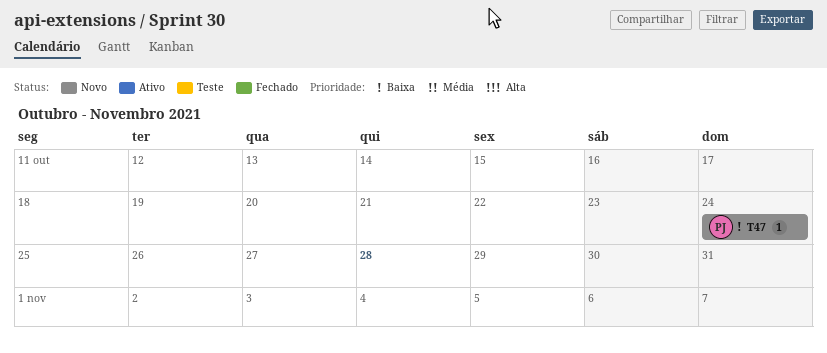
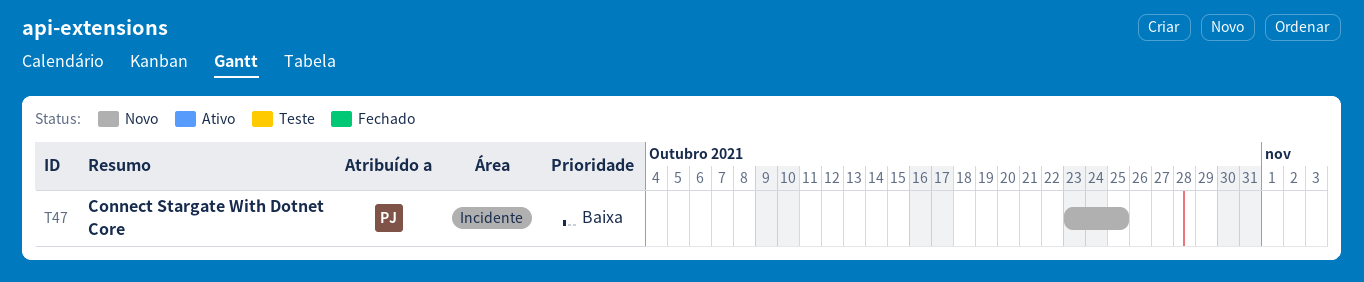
T47, start: Oct 24 -> Oct 23
T47, due: Oct 24 -> Oct 25

